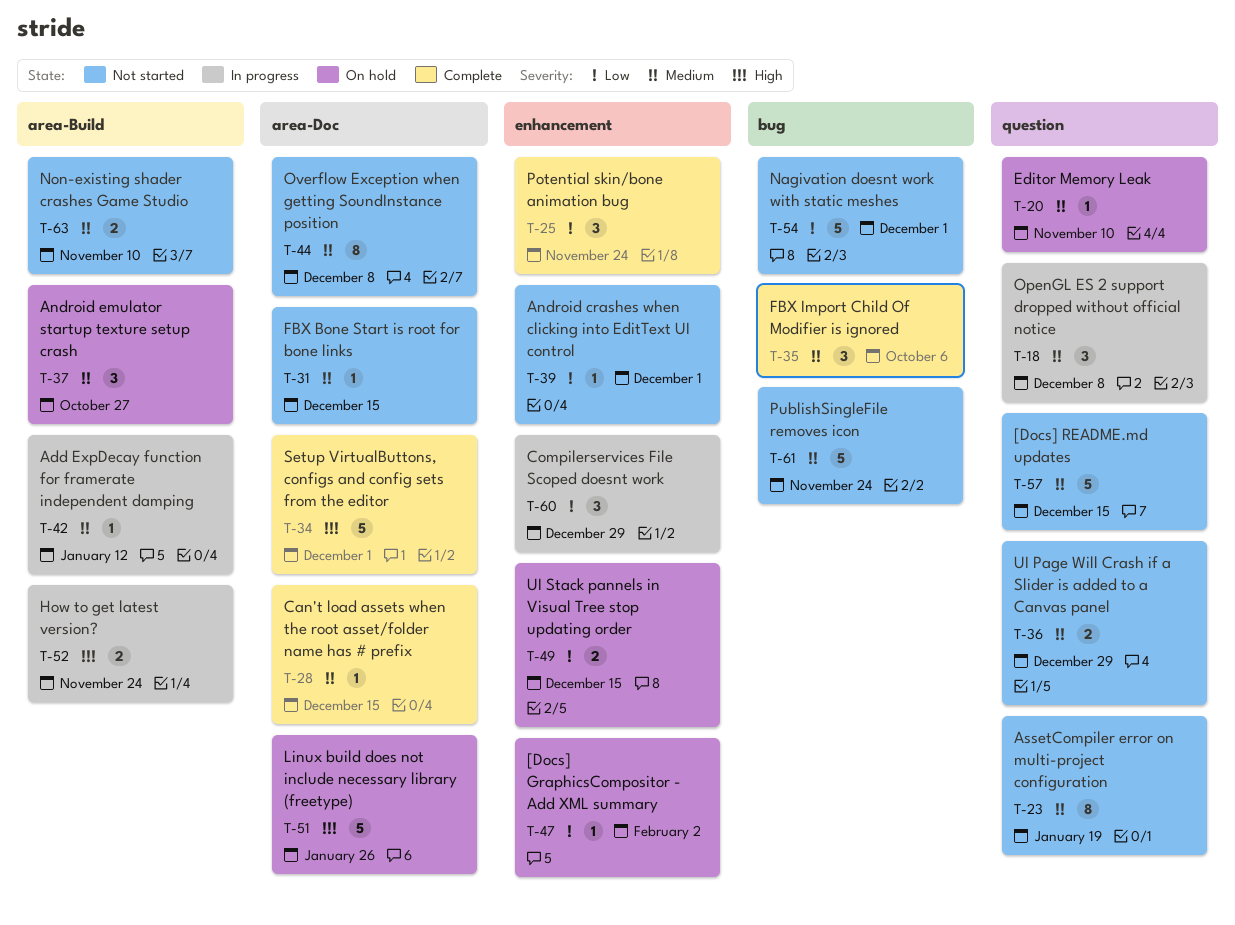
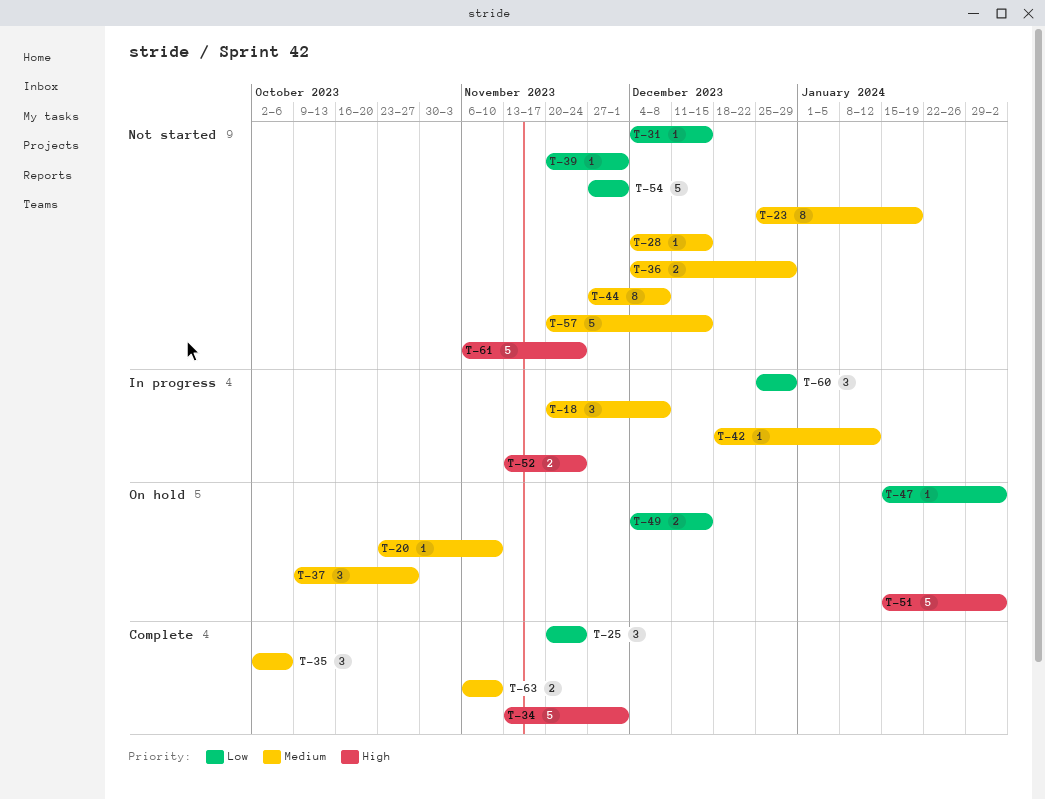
T-28, status: Complete -> Not started
T-31, priority: Medium -> Low
T-51, due: Jan 26 -> Feb 2
T-61, priority: Medium -> High
T-63, status: Not started -> Complete

